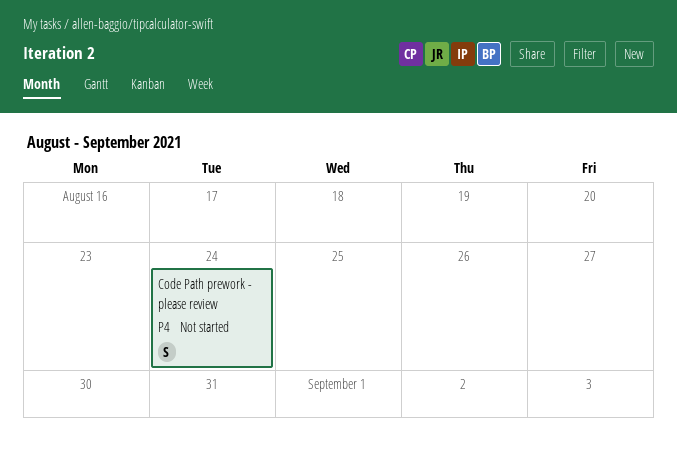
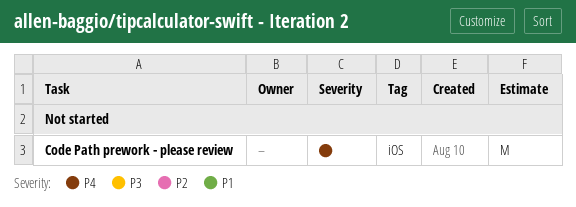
Code Path prework - please review, estimate: S -> M

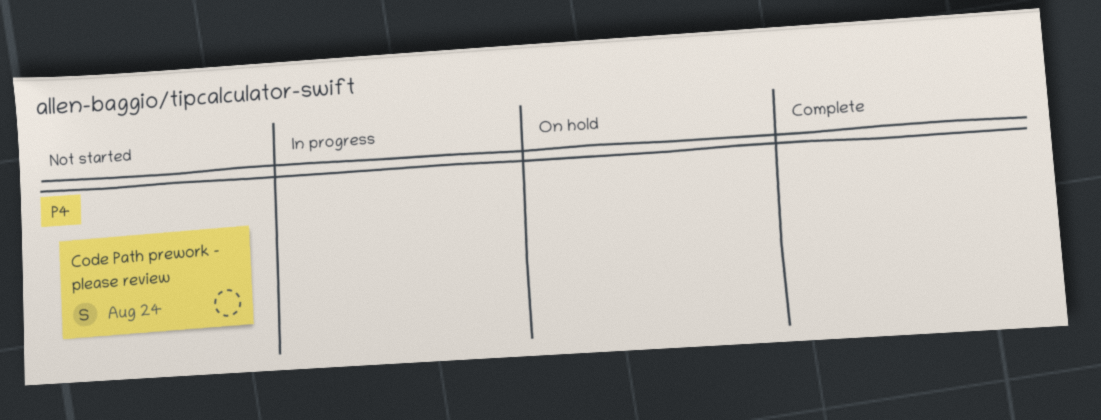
Code Path prework - please review, estimate: M -> S

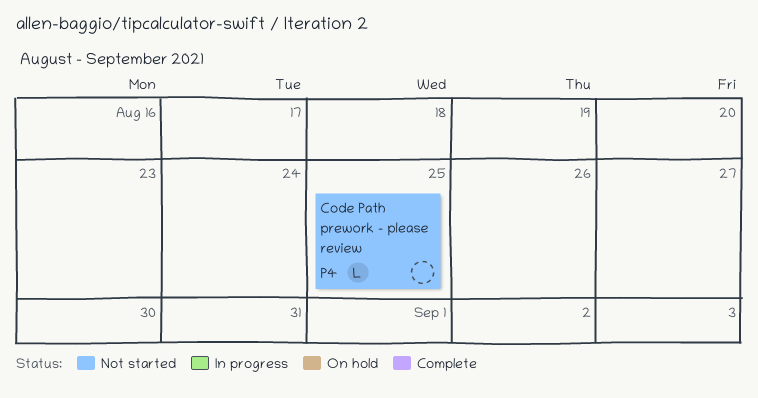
Code Path prework - please review, estimate: S -> L
Code Path prework - please review, due: Aug 24 -> Aug 25

